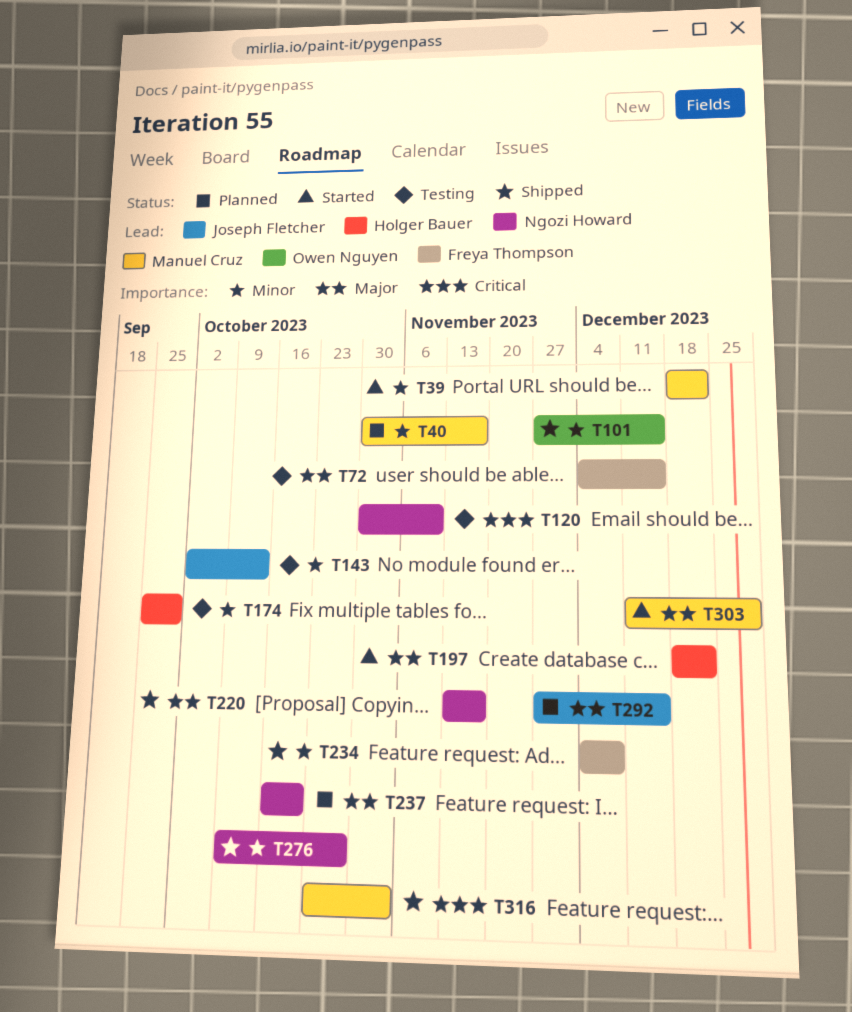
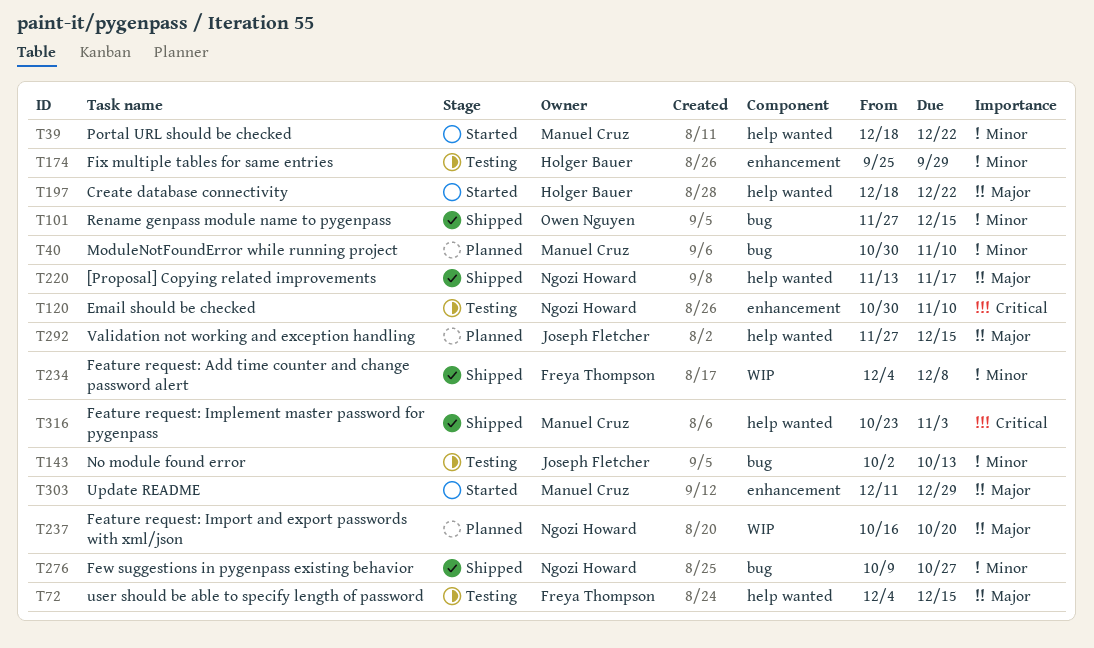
T40, due: Nov 17 -> Nov 10

